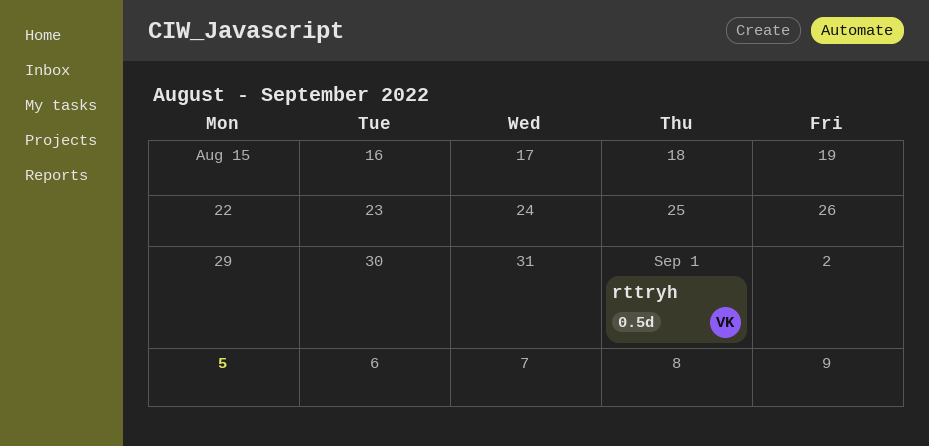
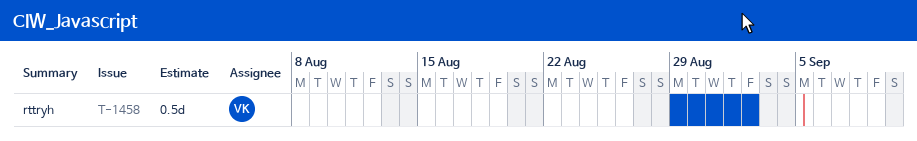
rttryh, due: Sep 1 -> Sep 2

